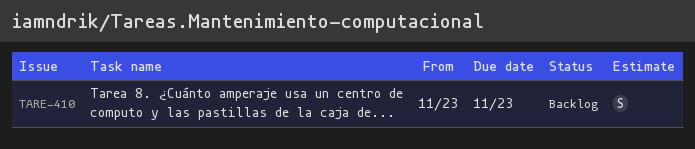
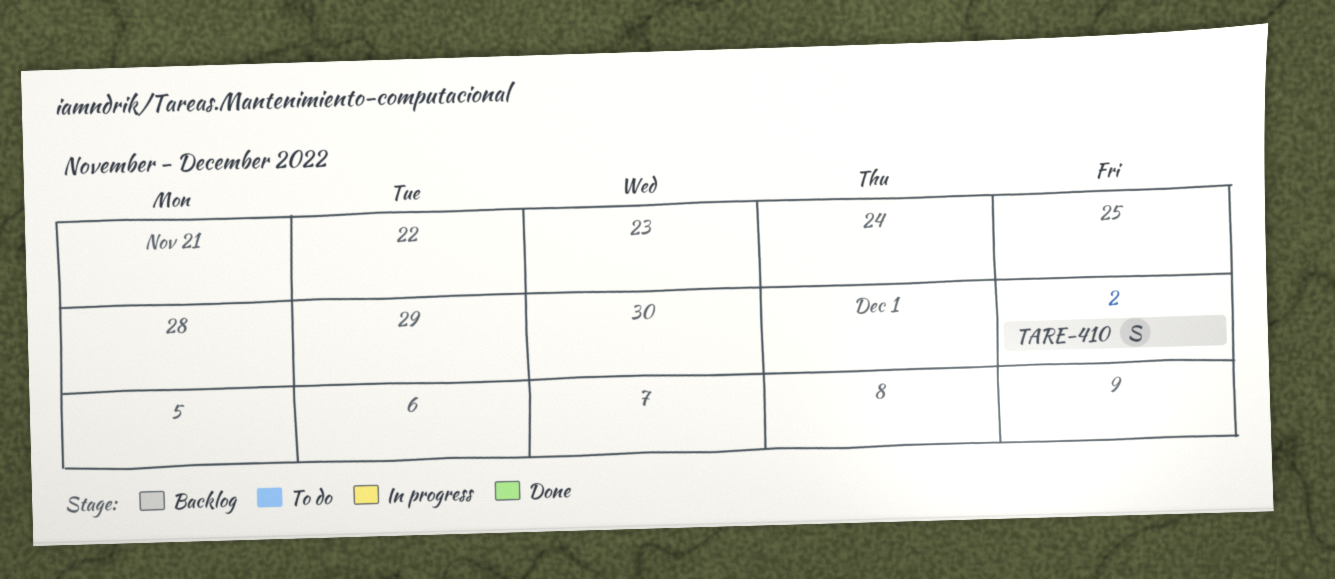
TARE-410, start: Nov 23 -> Dec 2
TARE-410, due: Nov 23 -> Dec 2

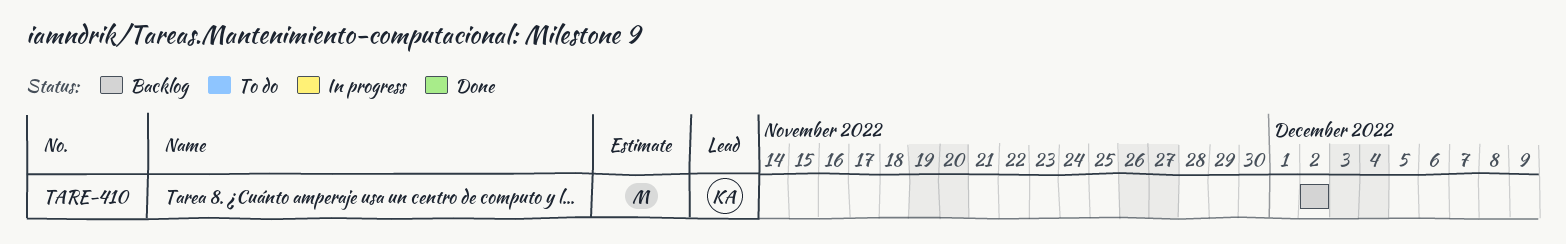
TARE-410, estimate: S -> M

